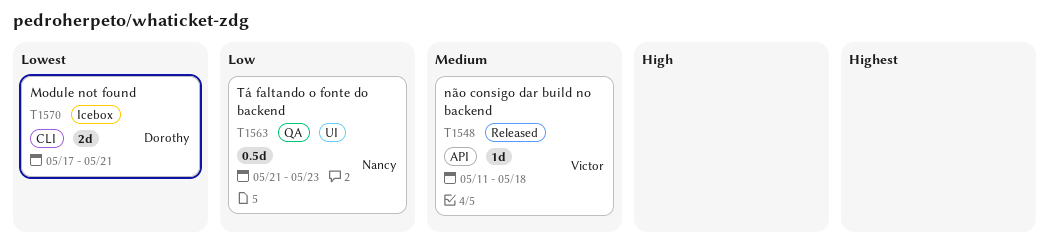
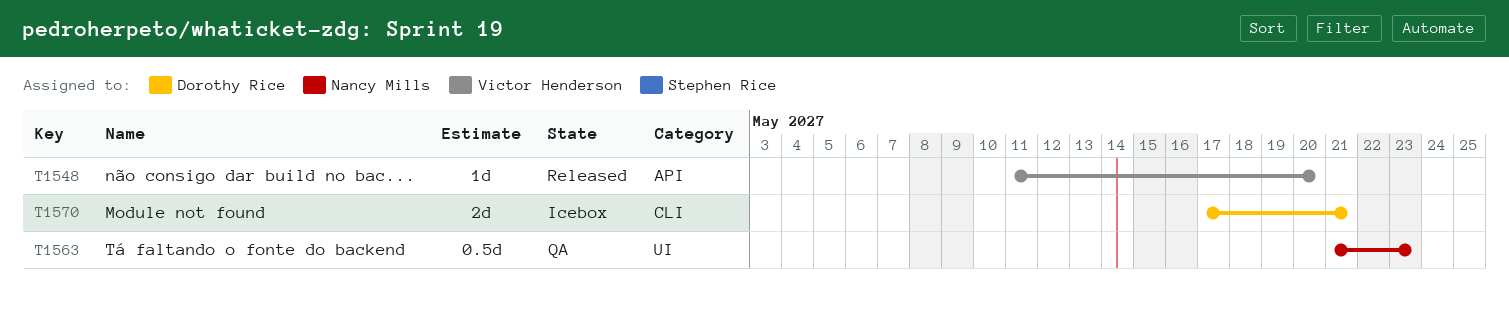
T1548, due: May 18 -> May 20

